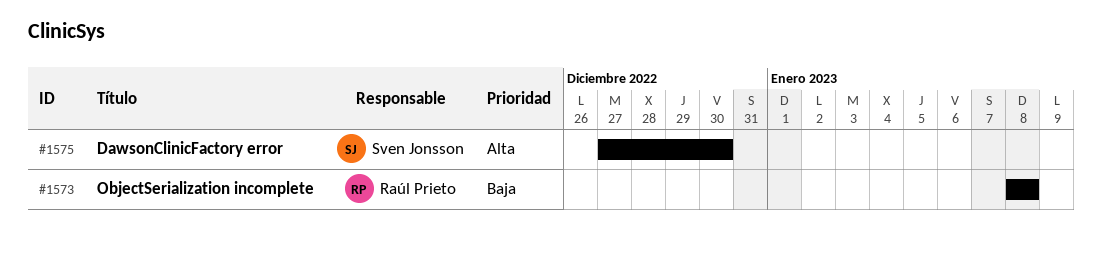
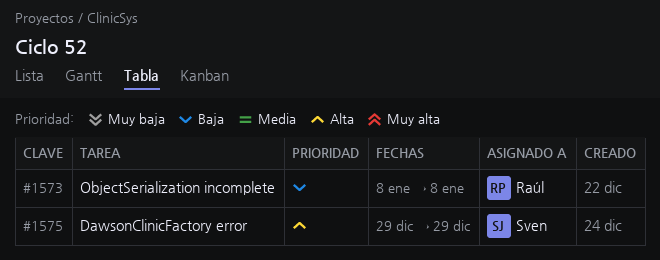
#1575, start: Dec 27 -> Dec 29
#1575, due: Dec 30 -> Dec 29

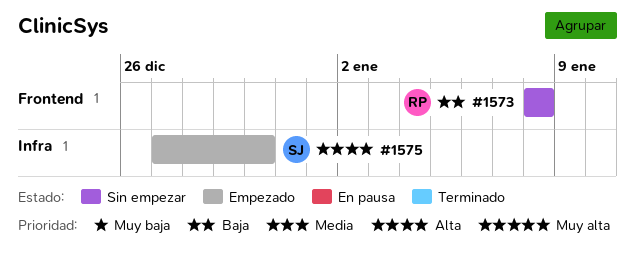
#1575, start: Dec 29 -> Dec 27
#1575, due: Dec 29 -> Dec 30

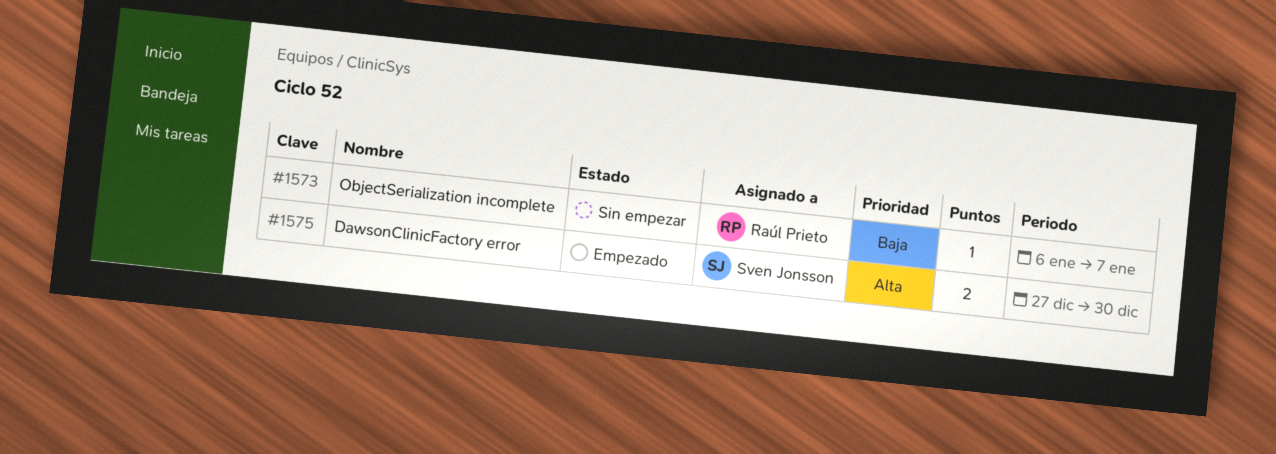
#1573, start: Jan 8 -> Jan 6
#1573, due: Jan 8 -> Jan 7

